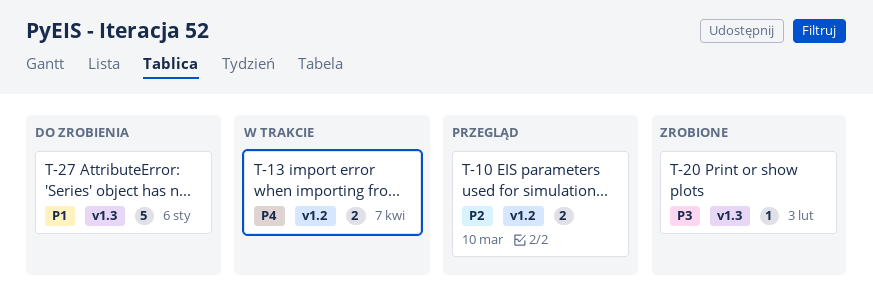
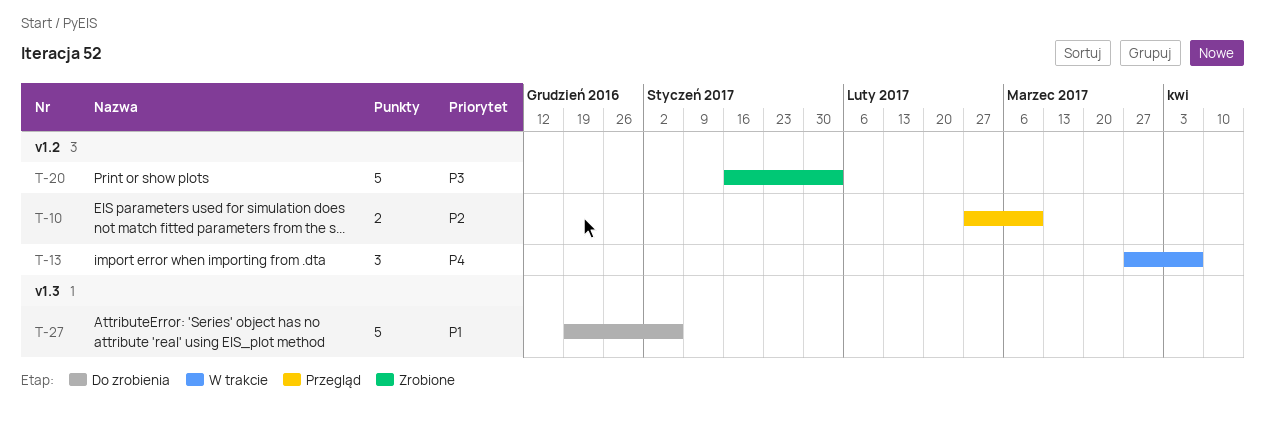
T-13, estimate: 2 -> 3
T-20, label: v1.3 -> v1.2
T-20, estimate: 1 -> 5

